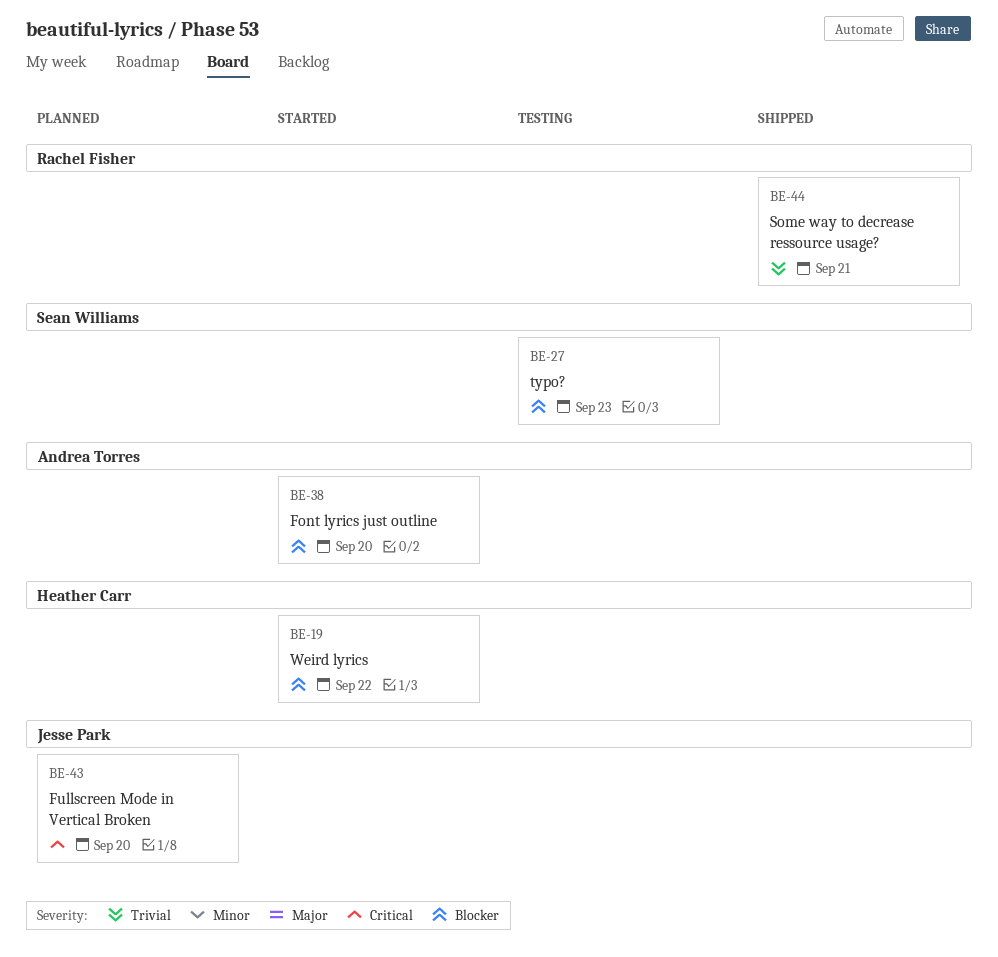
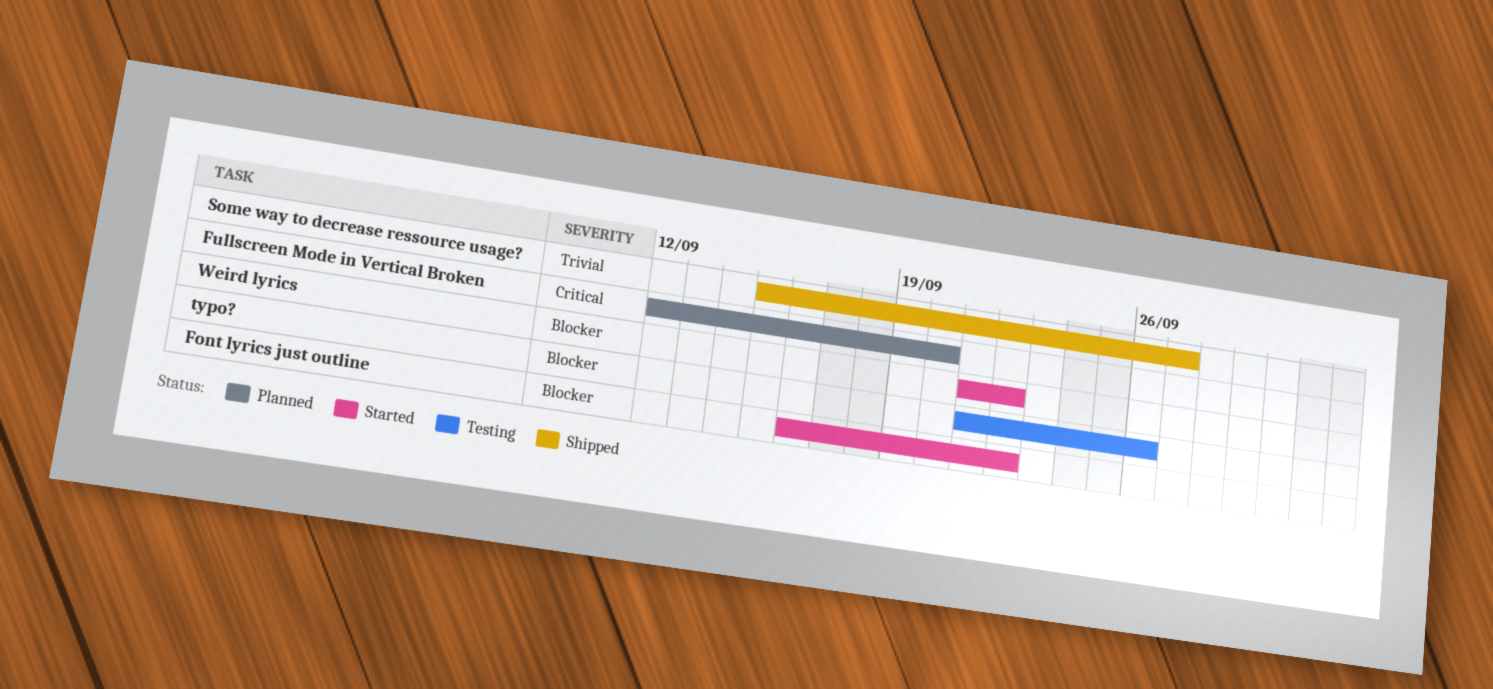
Font lyrics just outline, due: Sep 20 -> Sep 22
Some way to decrease ressource usage?, due: Sep 21 -> Sep 27
typo?, due: Sep 23 -> Sep 26

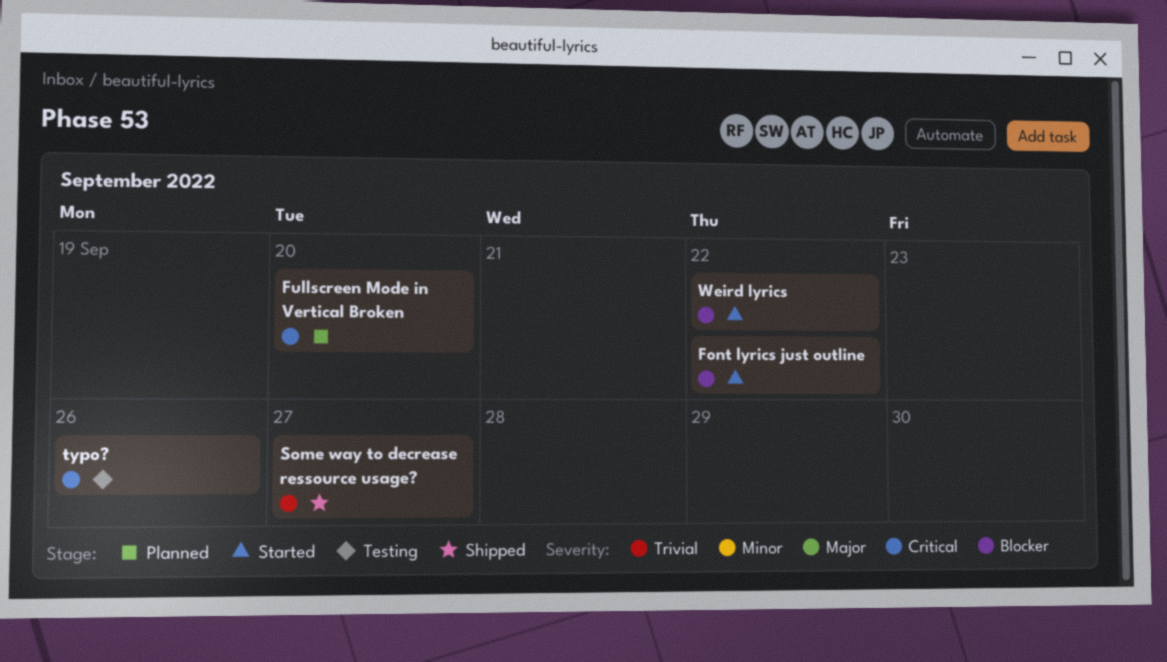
typo?, priority: Blocker -> Critical

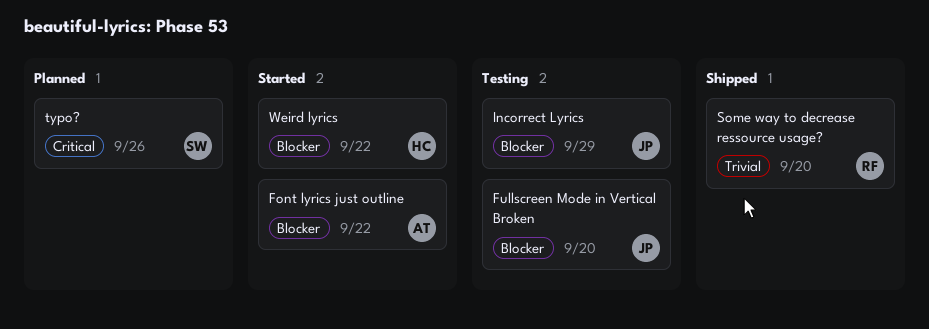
Fullscreen Mode in Vertical Broken, status: Planned -> Testing
Fullscreen Mode in Vertical Broken, priority: Critical -> Blocker
Incorrect Lyrics: none -> present
Some way to decrease ressource usage?, due: Sep 27 -> Sep 20
typo?, status: Testing -> Planned

